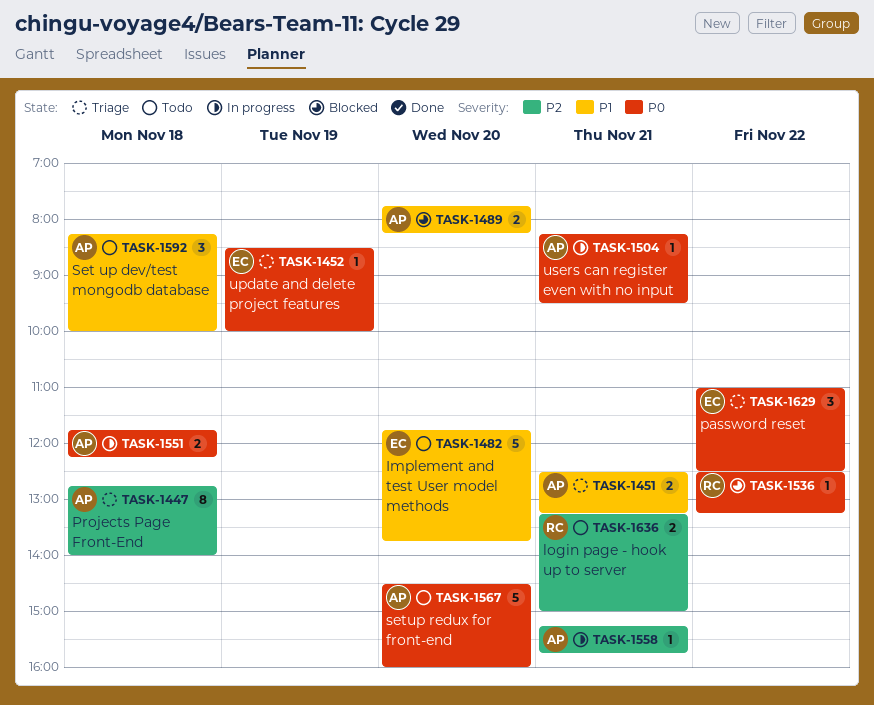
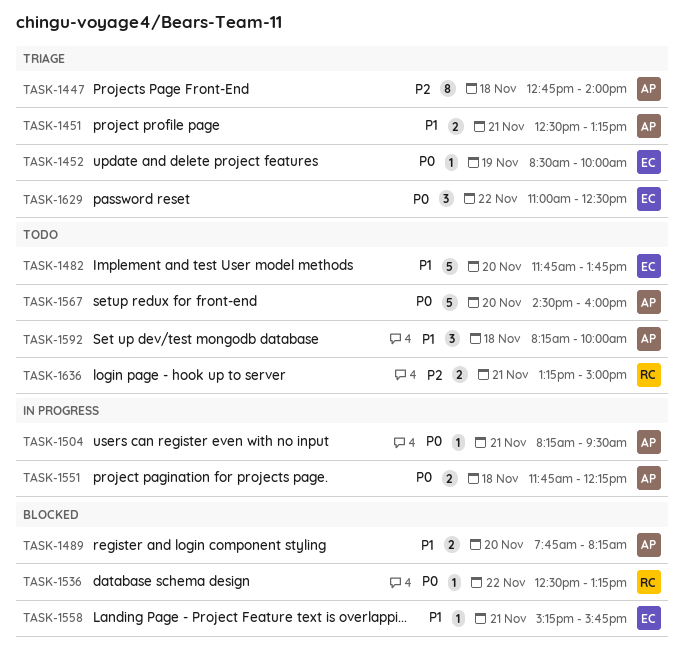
TASK-1558, status: In progress -> Blocked
TASK-1558, owner: AP -> EC
TASK-1558, priority: P2 -> P1

